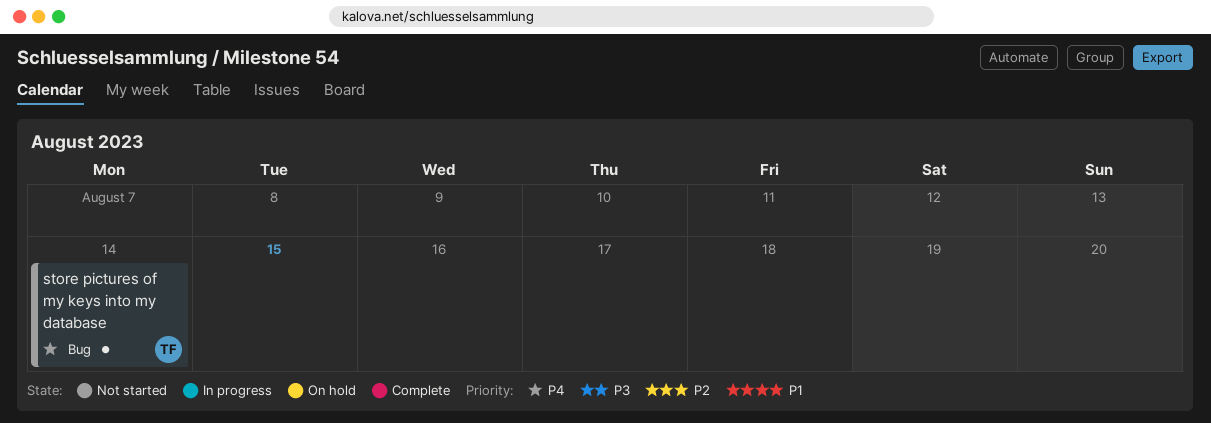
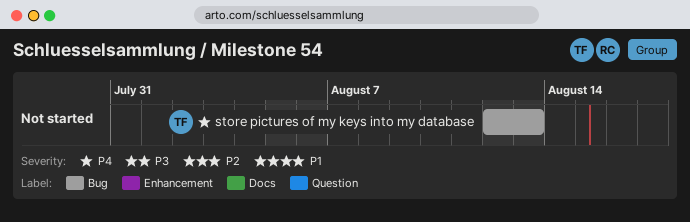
store pictures of my keys into my database, due: Aug 14 -> Aug 13

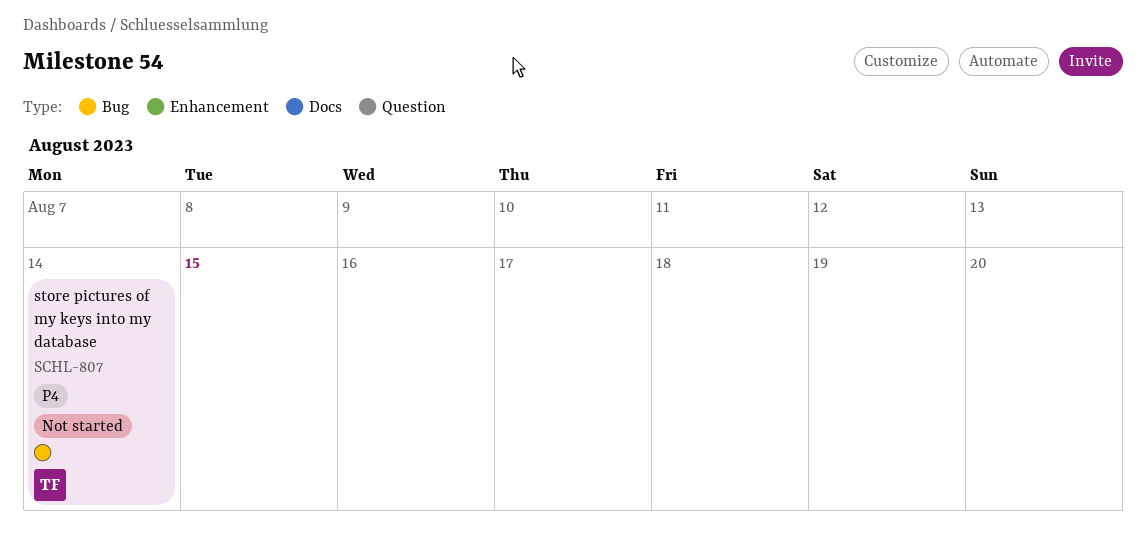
store pictures of my keys into my database, due: Aug 13 -> Aug 14

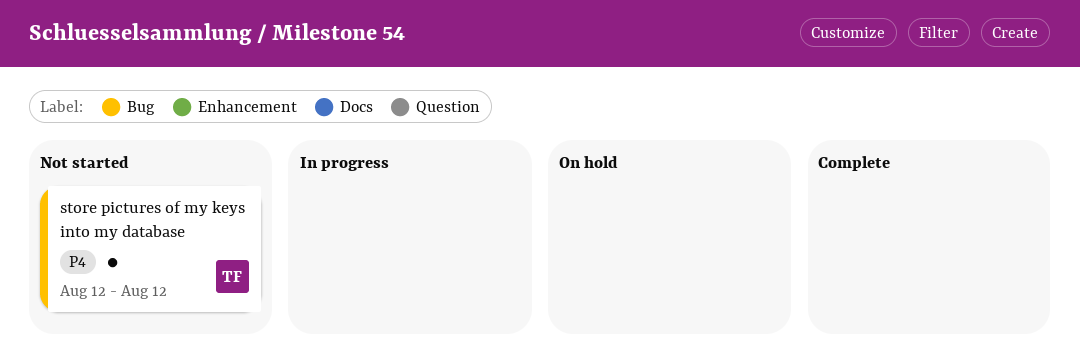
store pictures of my keys into my database, due: Aug 14 -> Aug 12

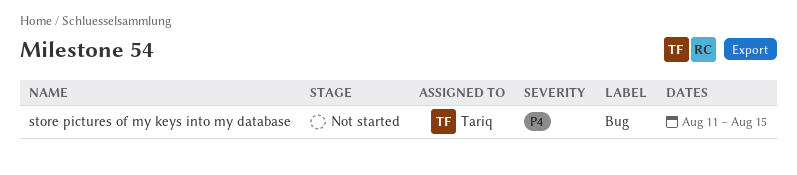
store pictures of my keys into my database, start: Aug 12 -> Aug 11
store pictures of my keys into my database, due: Aug 12 -> Aug 15

